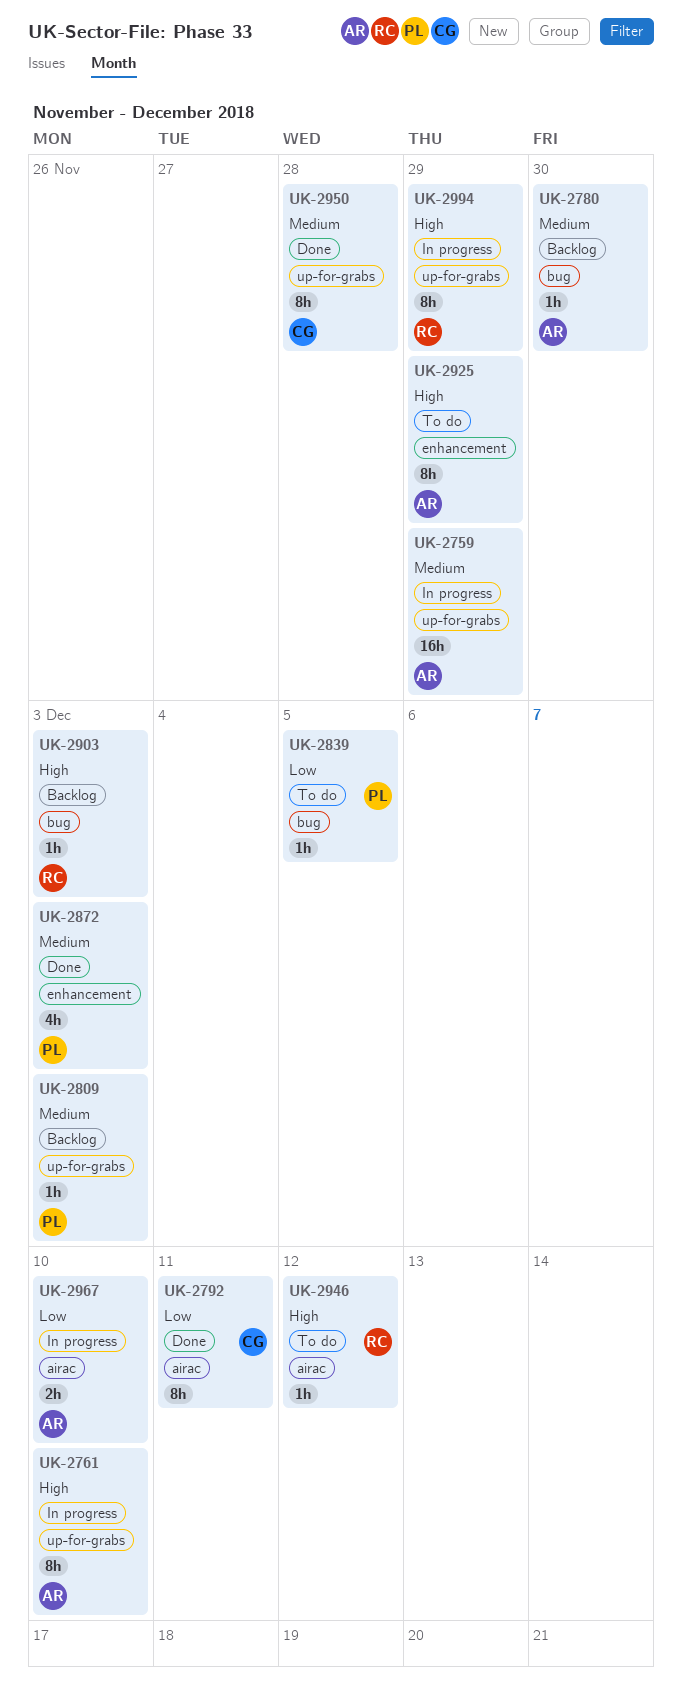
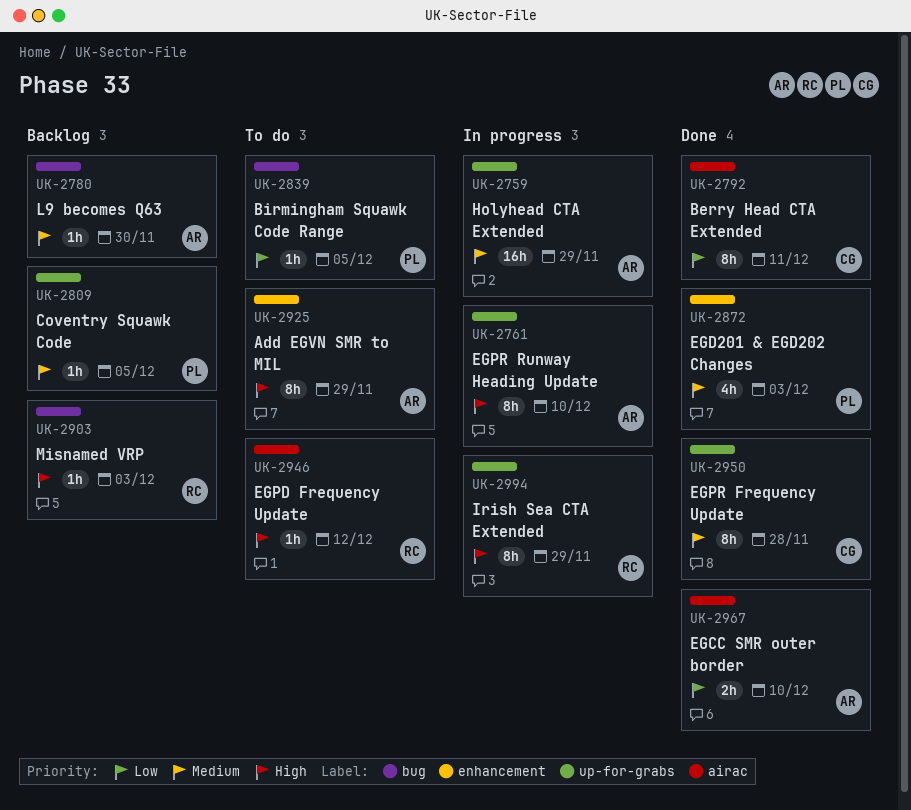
UK-2809, due: Dec 3 -> Dec 5
UK-2967, status: In progress -> Done

